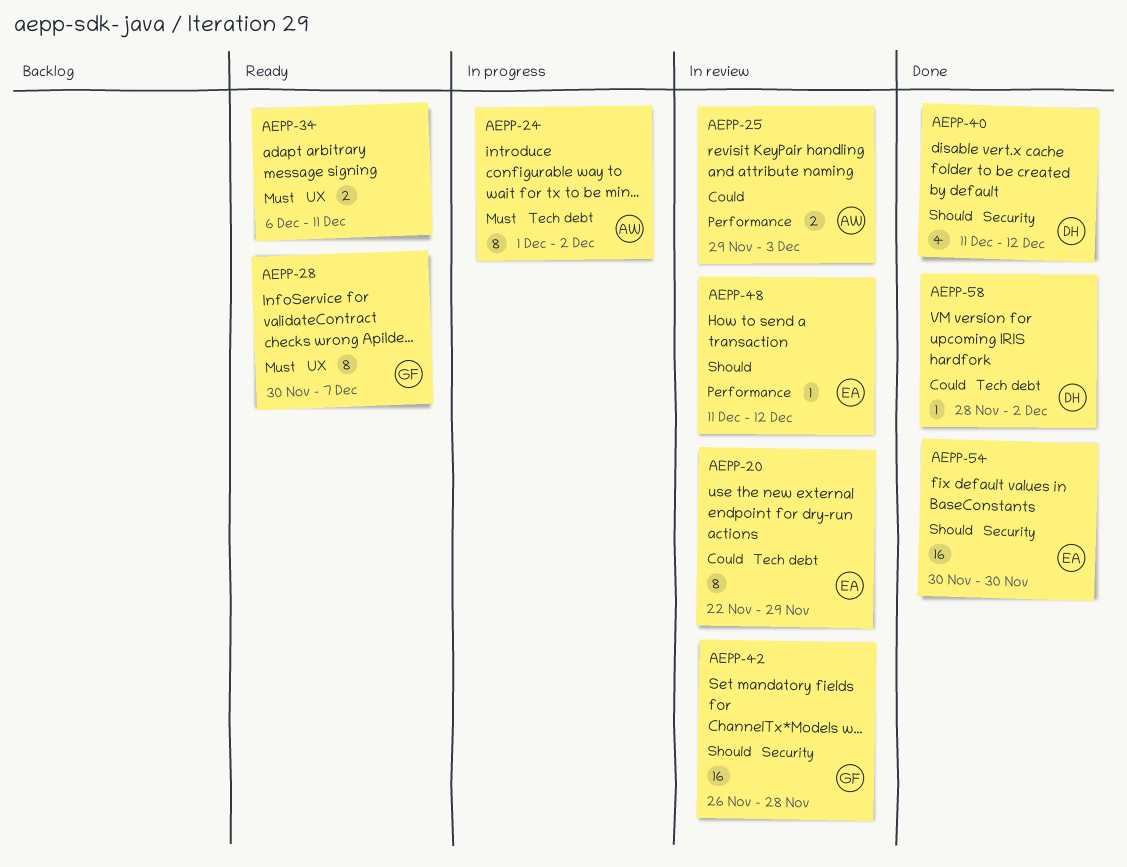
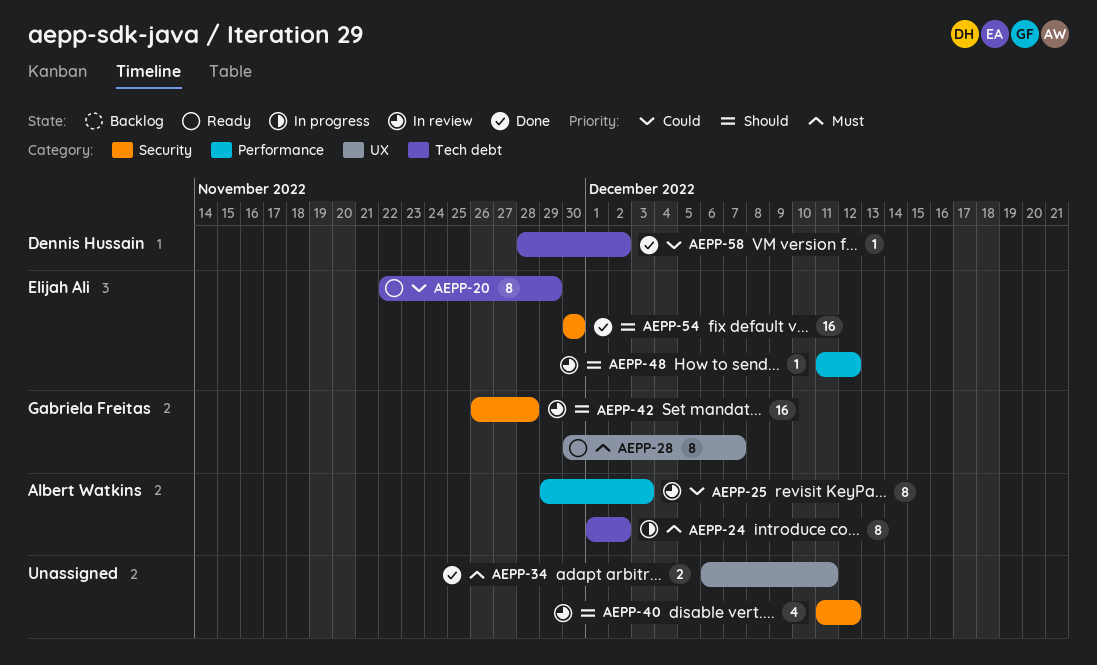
AEPP-20, status: In review -> Ready
AEPP-25, estimate: 2 -> 8
AEPP-34, status: Ready -> Done
AEPP-40, status: Done -> In review
AEPP-40, owner: Dennis Hussain -> none

